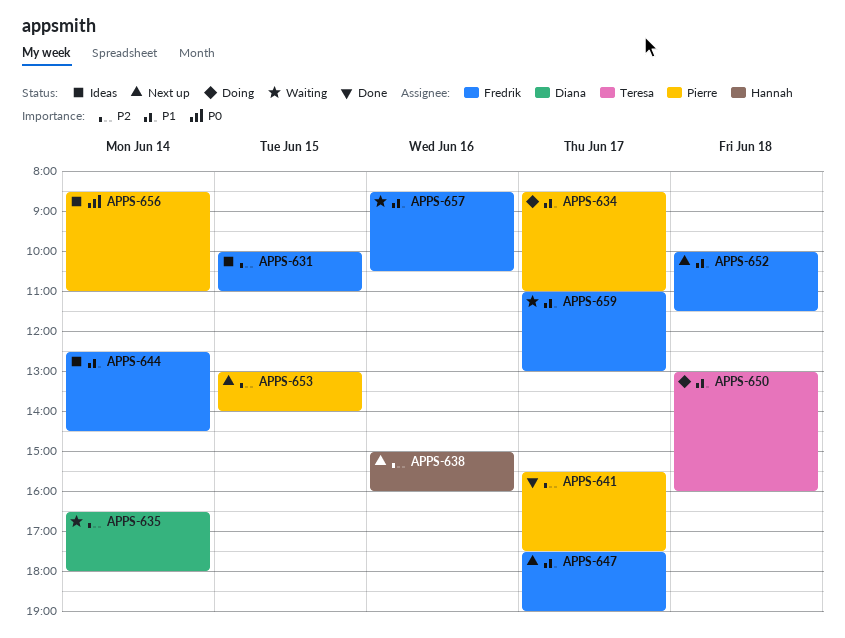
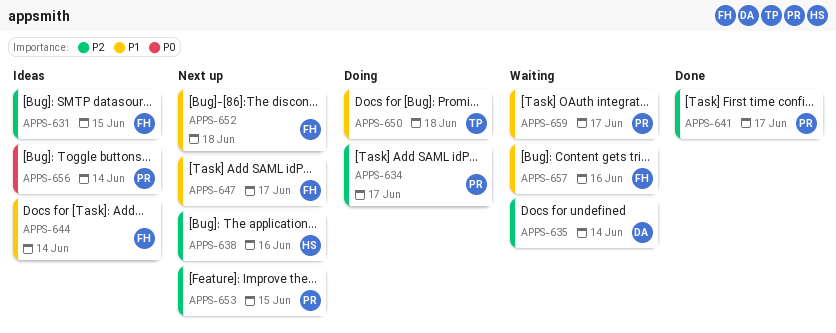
APPS-634, priority: P1 -> P2
APPS-659, owner: Fredrik -> Pierre

